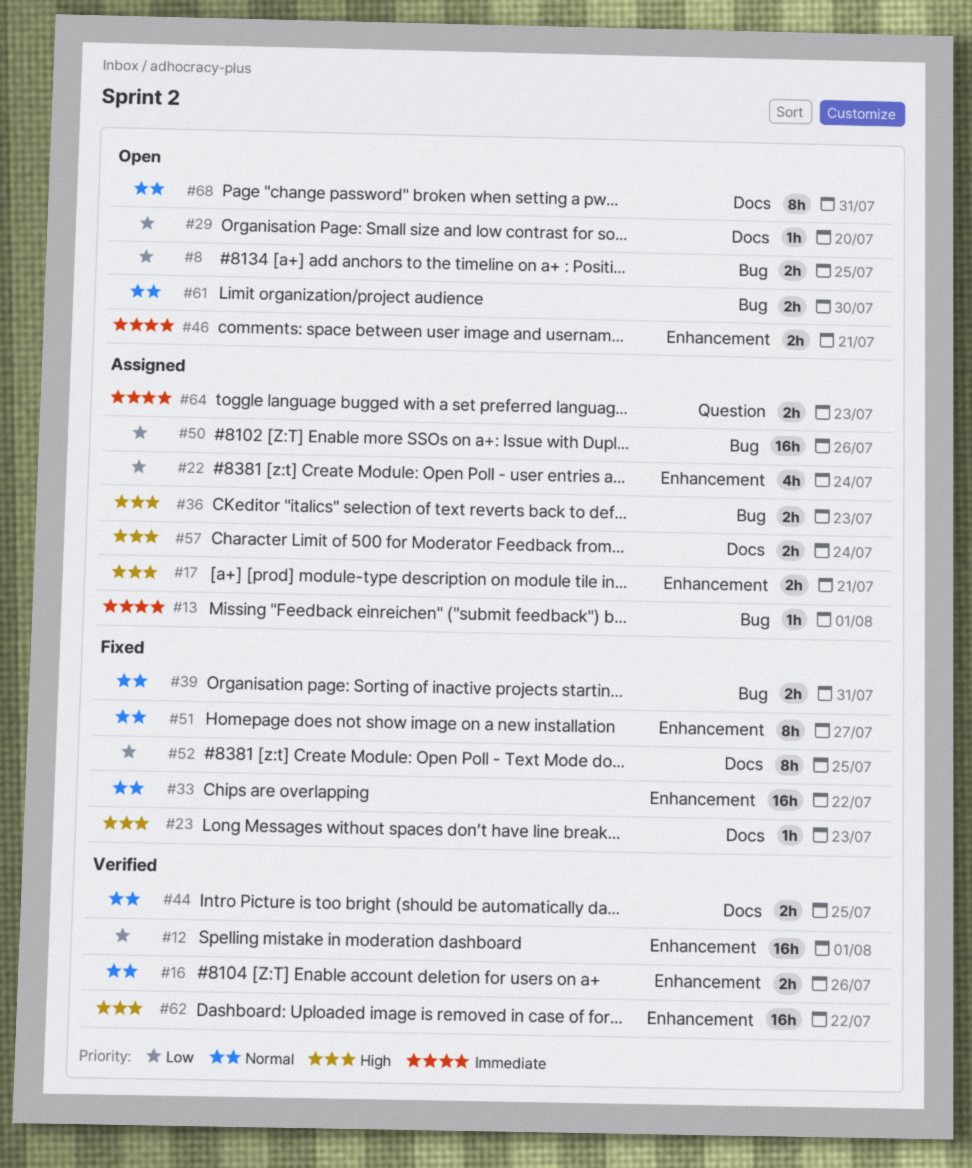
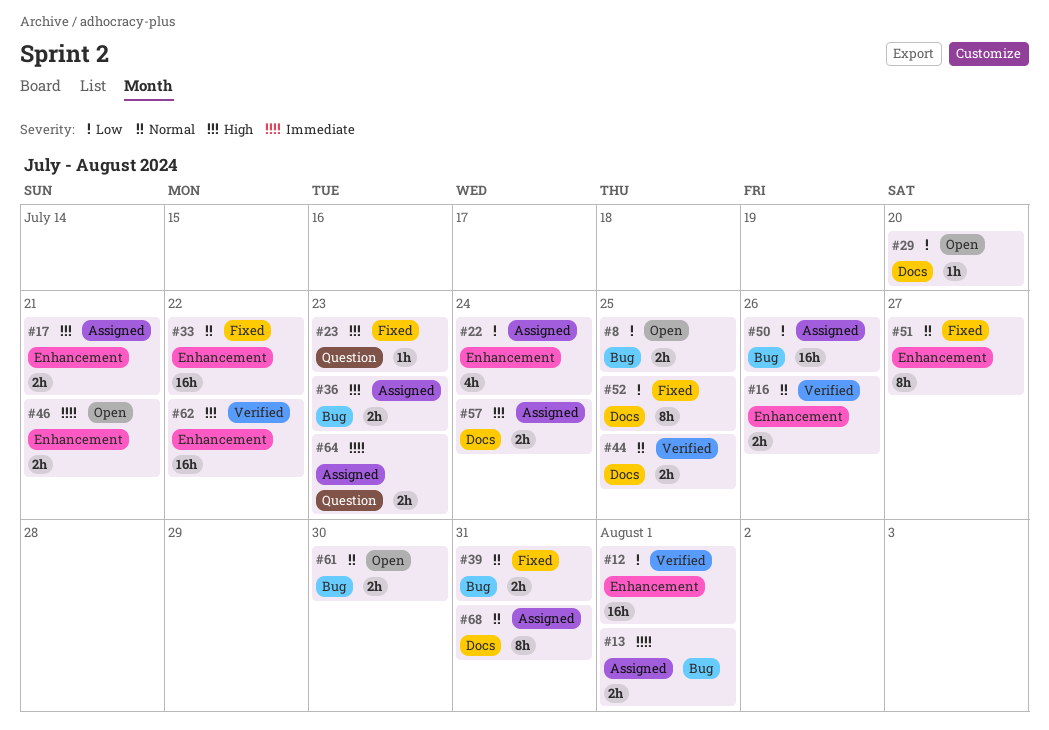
#13, estimate: 1h -> 2h
#23, label: Docs -> Question
#68, status: Open -> Assigned

